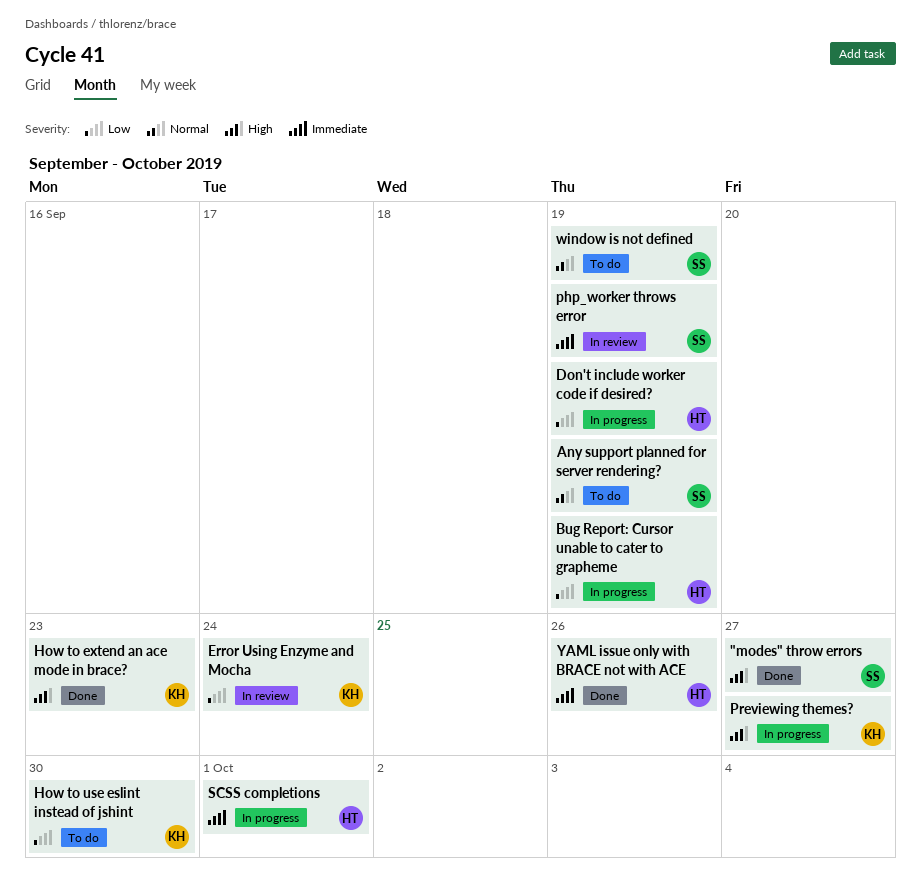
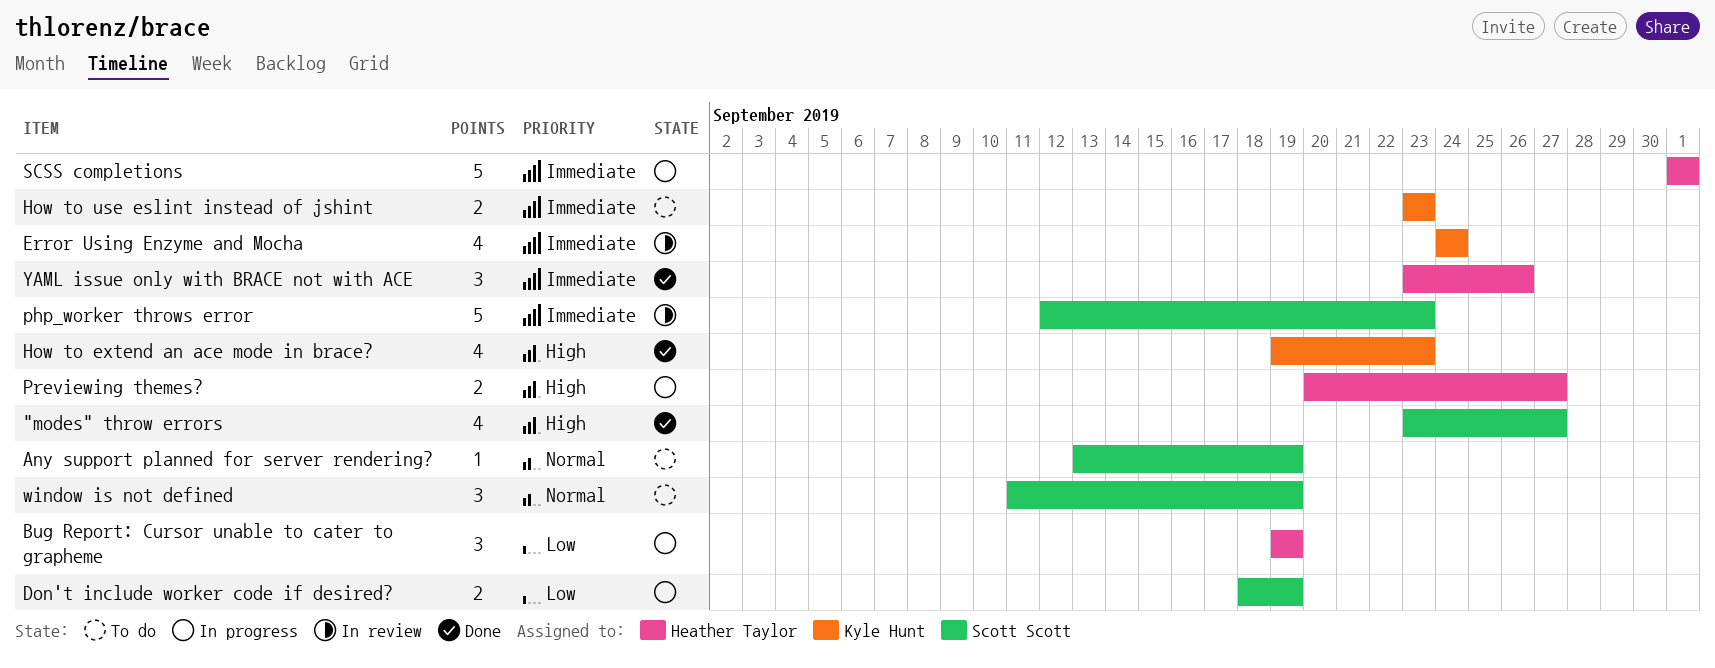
Don't include worker code if desired?, owner: Heather Taylor -> Scott Scott
Error Using Enzyme and Mocha, priority: Low -> Immediate
How to use eslint instead of jshint, priority: Low -> Immediate
How to use eslint instead of jshint, due: Sep 30 -> Sep 23
php_worker throws error, due: Sep 19 -> Sep 23
Previewing themes?, owner: Kyle Hunt -> Heather Taylor

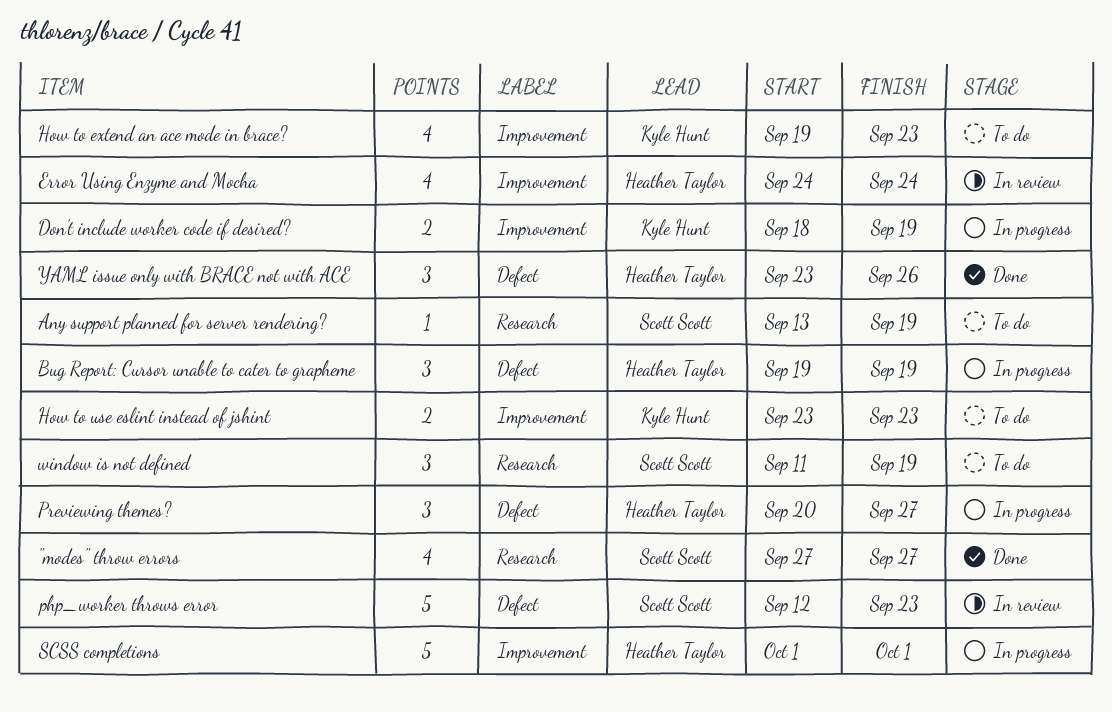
"modes" throw errors, start: Sep 23 -> Sep 27
Don't include worker code if desired?, owner: Scott Scott -> Kyle Hunt
Error Using Enzyme and Mocha, owner: Kyle Hunt -> Heather Taylor
How to extend an ace mode in brace?, status: Done -> To do
Previewing themes?, estimate: 2 -> 3

